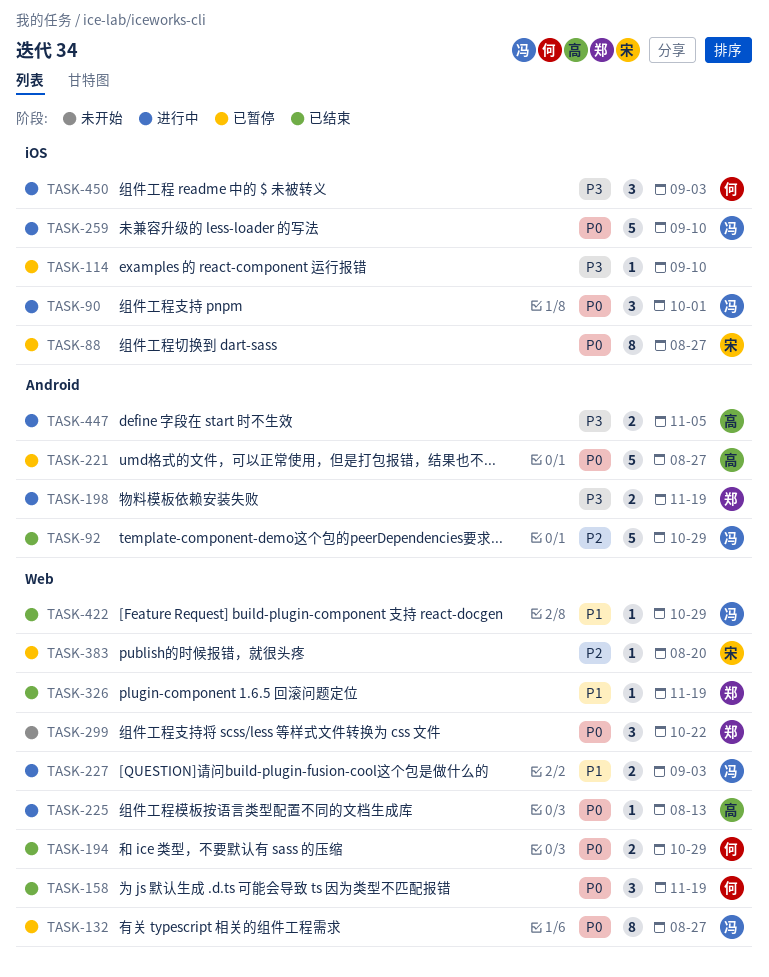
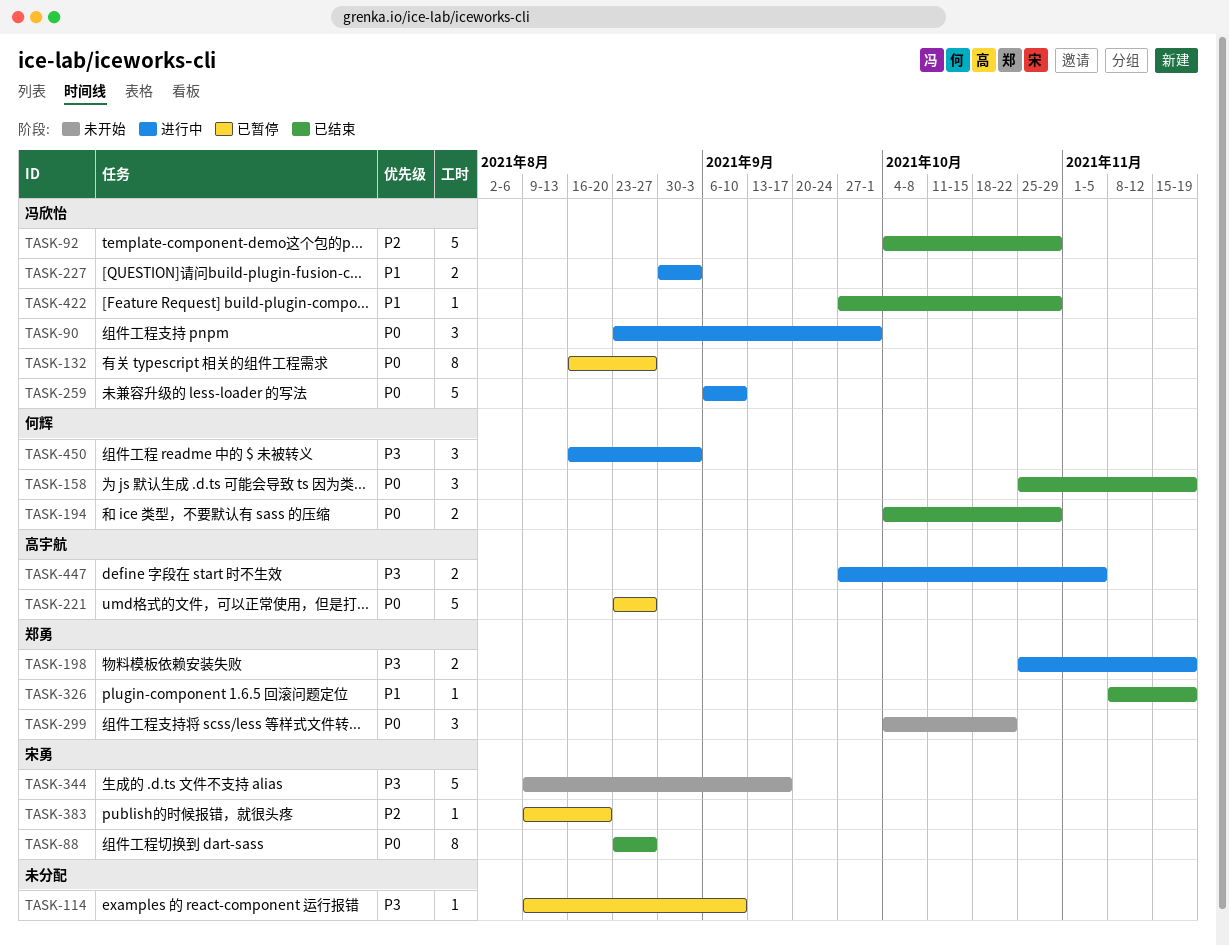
TASK-88, status: 已暂停 -> 已结束
TASK-225: present -> none
TASK-344: none -> present

